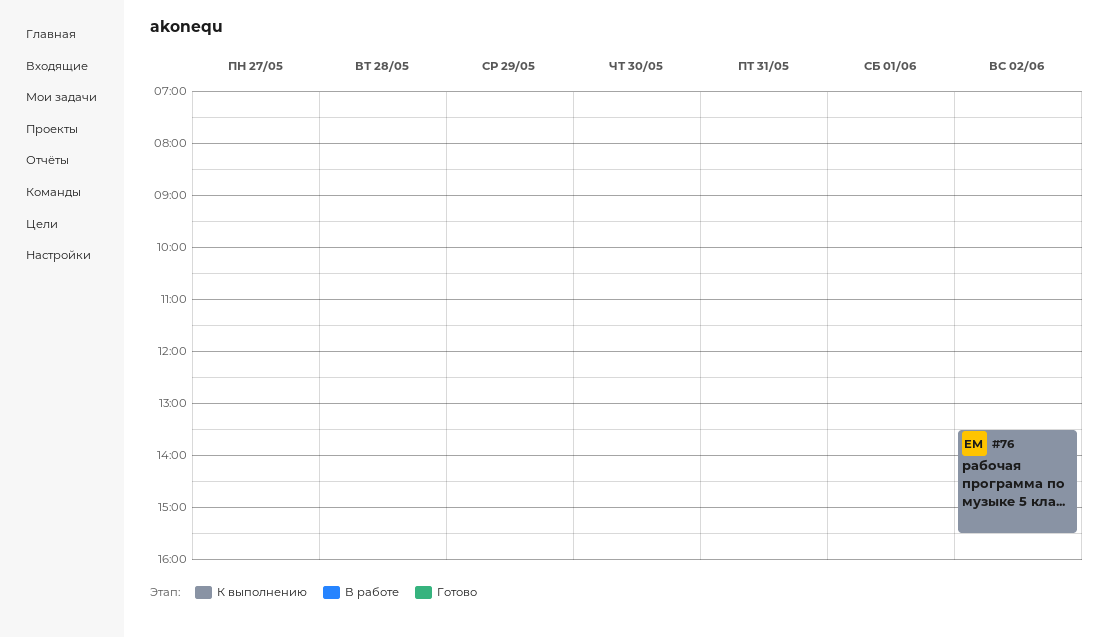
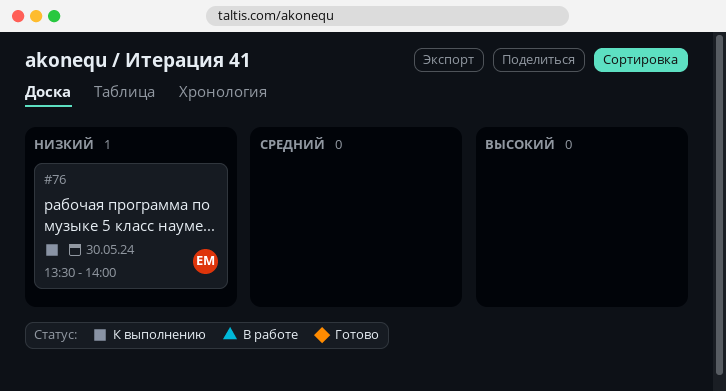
#76, day: Jun 2 -> May 30
#76, ends: 15:30 -> 14:00

